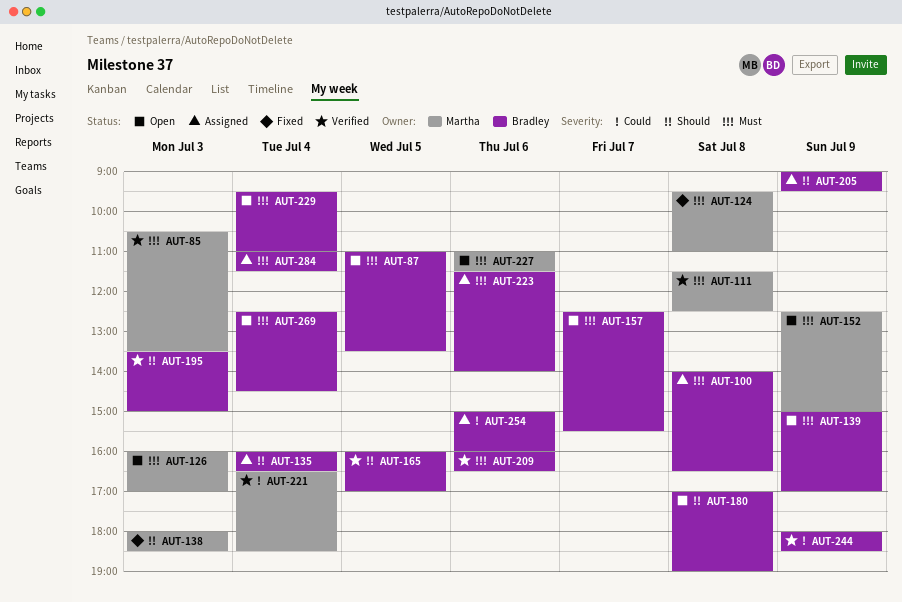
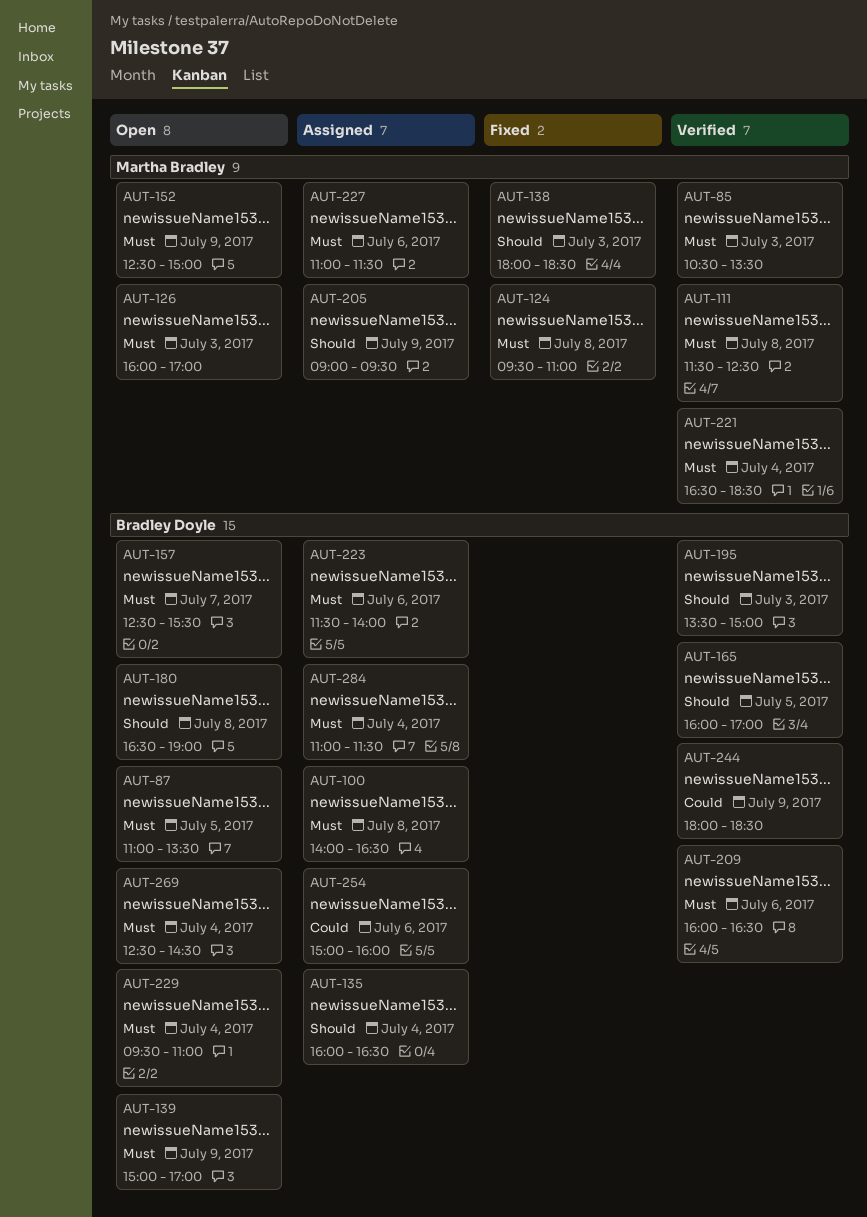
AUT-180, begins: 17:00 -> 16:30
AUT-205, owner: Bradley Doyle -> Martha Bradley
AUT-221, priority: Could -> Must
AUT-227, status: Open -> Assigned

